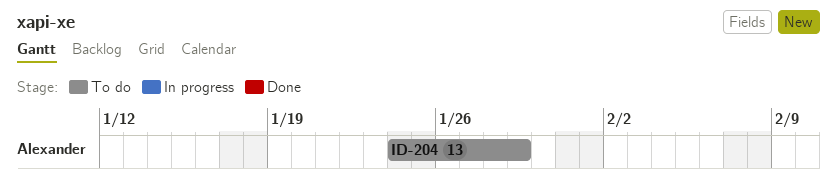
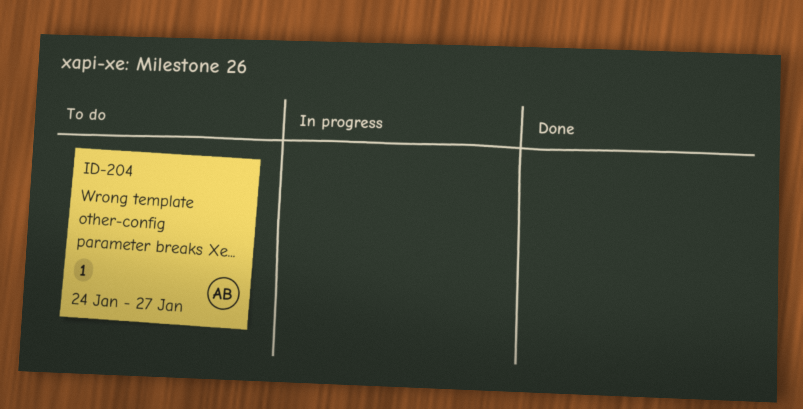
ID-204, estimate: 13 -> 1
ID-204, due: Jan 29 -> Jan 27

